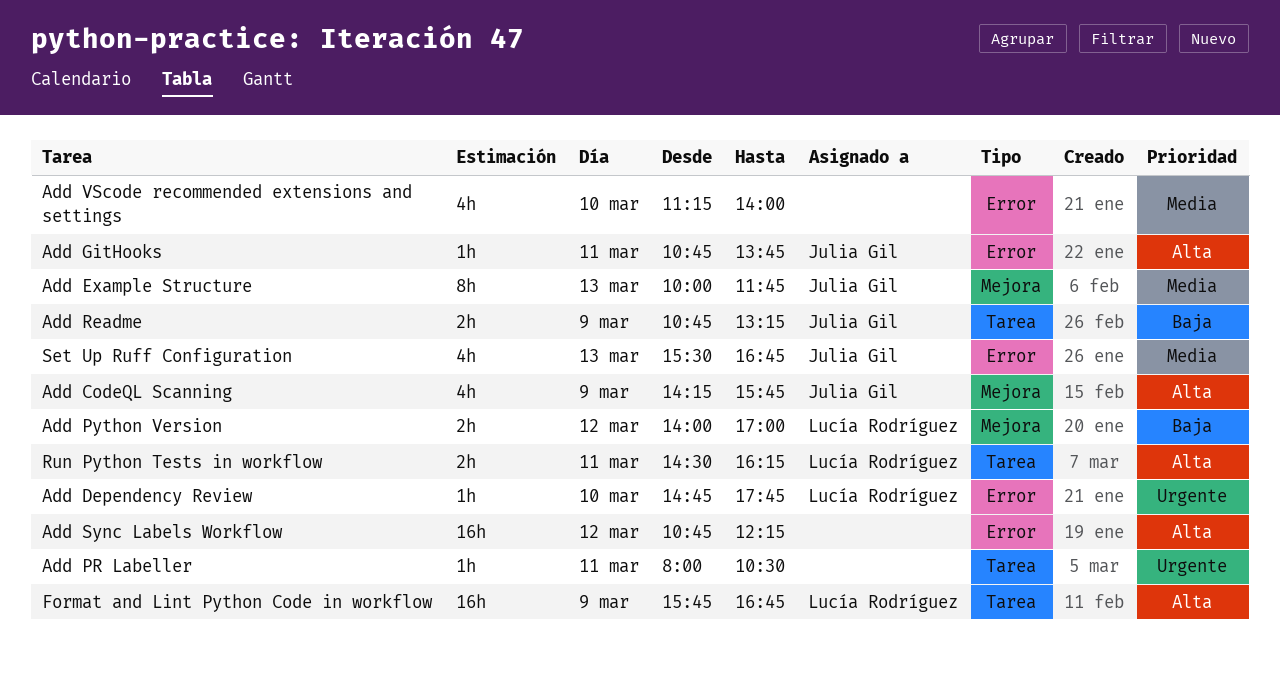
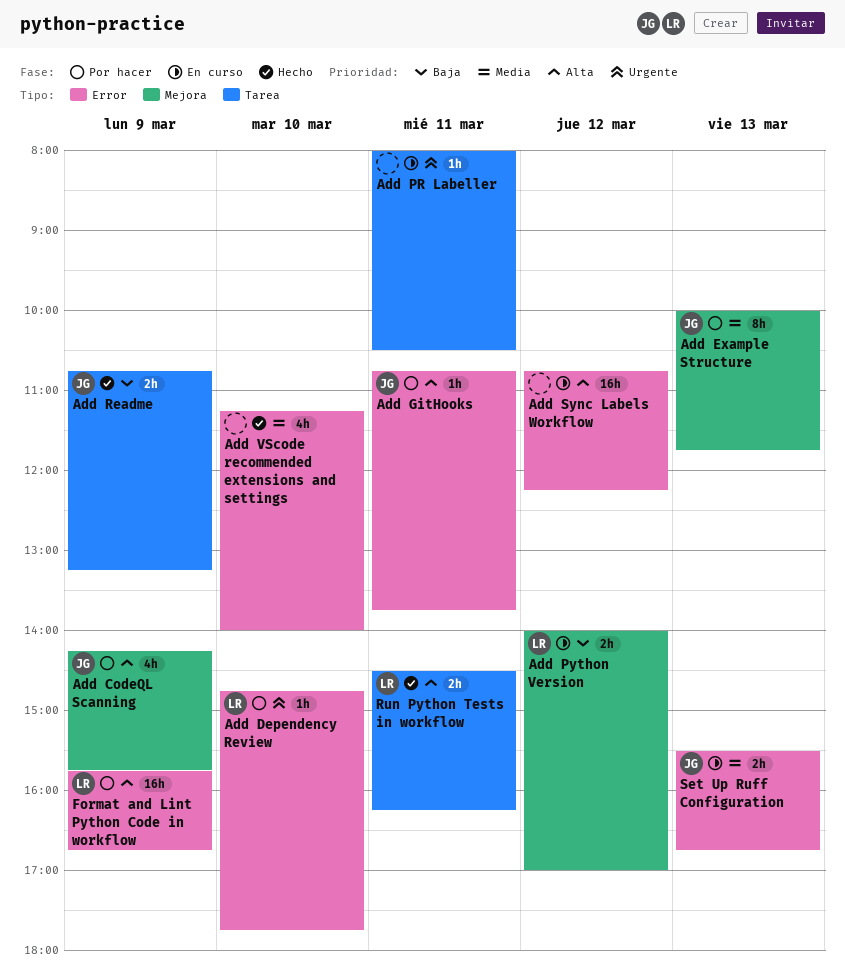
Format and Lint Python Code in workflow, label: Tarea -> Error
Set Up Ruff Configuration, estimate: 4h -> 2h

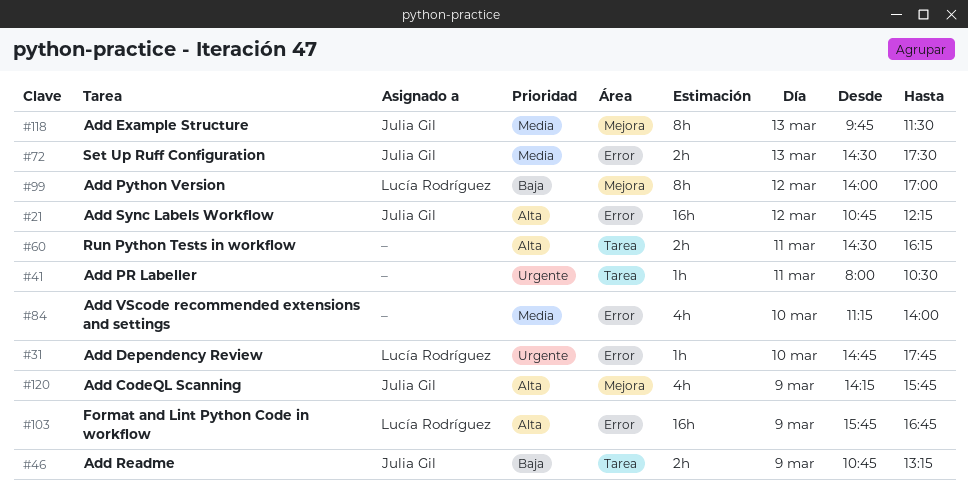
Add Example Structure, begins: 10:00 -> 09:45
Add Example Structure, ends: 11:45 -> 11:30
Add GitHooks: present -> none
Add Python Version, estimate: 2h -> 8h
Add Sync Labels Workflow, owner: none -> Julia Gil
Run Python Tests in workflow, owner: Lucía Rodríguez -> none
Set Up Ruff Configuration, begins: 15:30 -> 14:30
Set Up Ruff Configuration, ends: 16:45 -> 17:30

